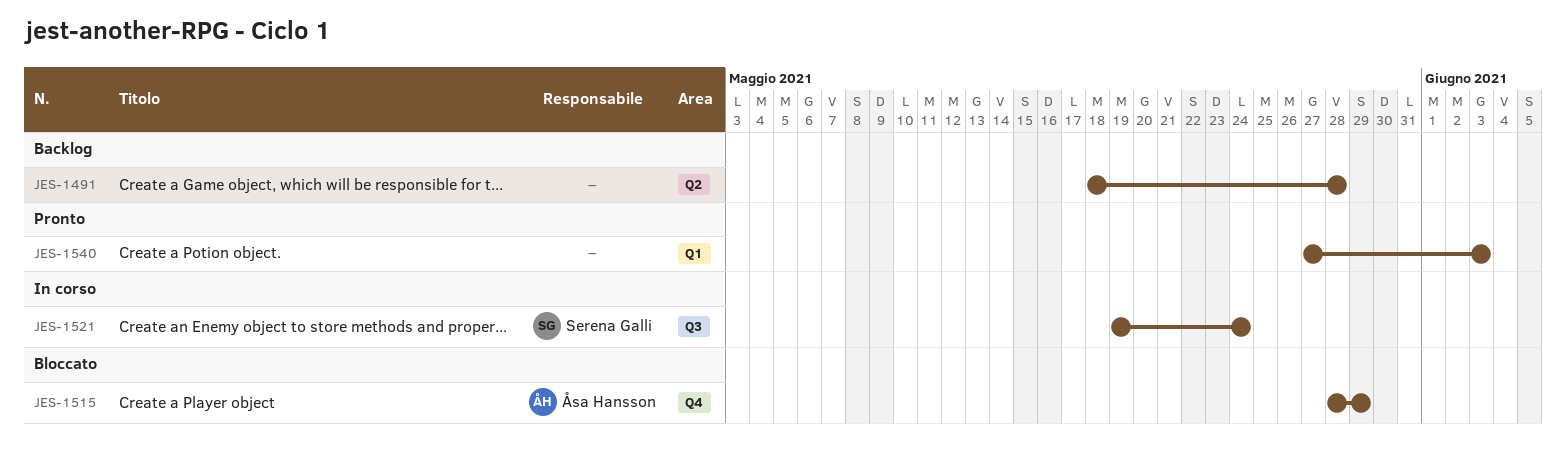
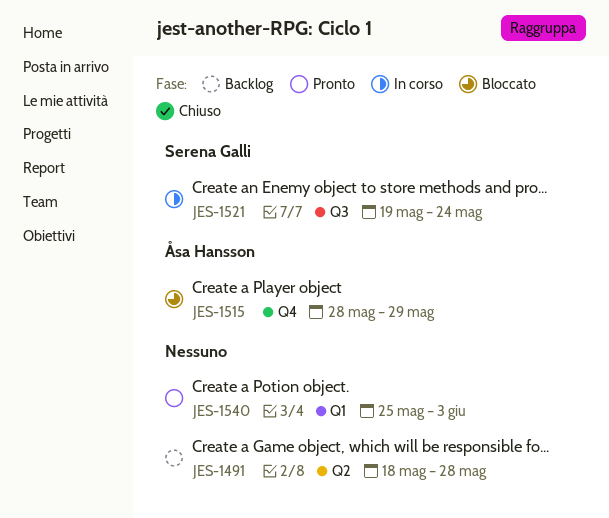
JES-1540, start: May 27 -> May 25

